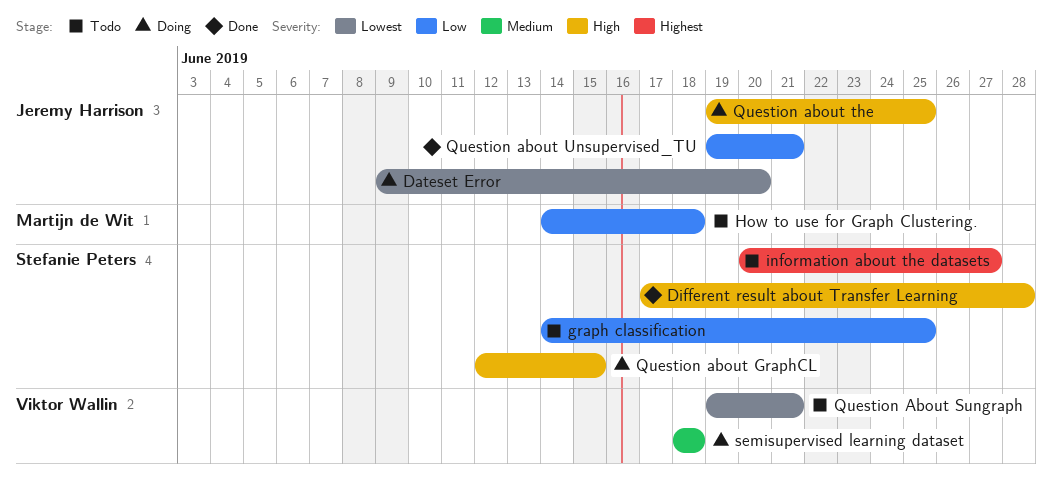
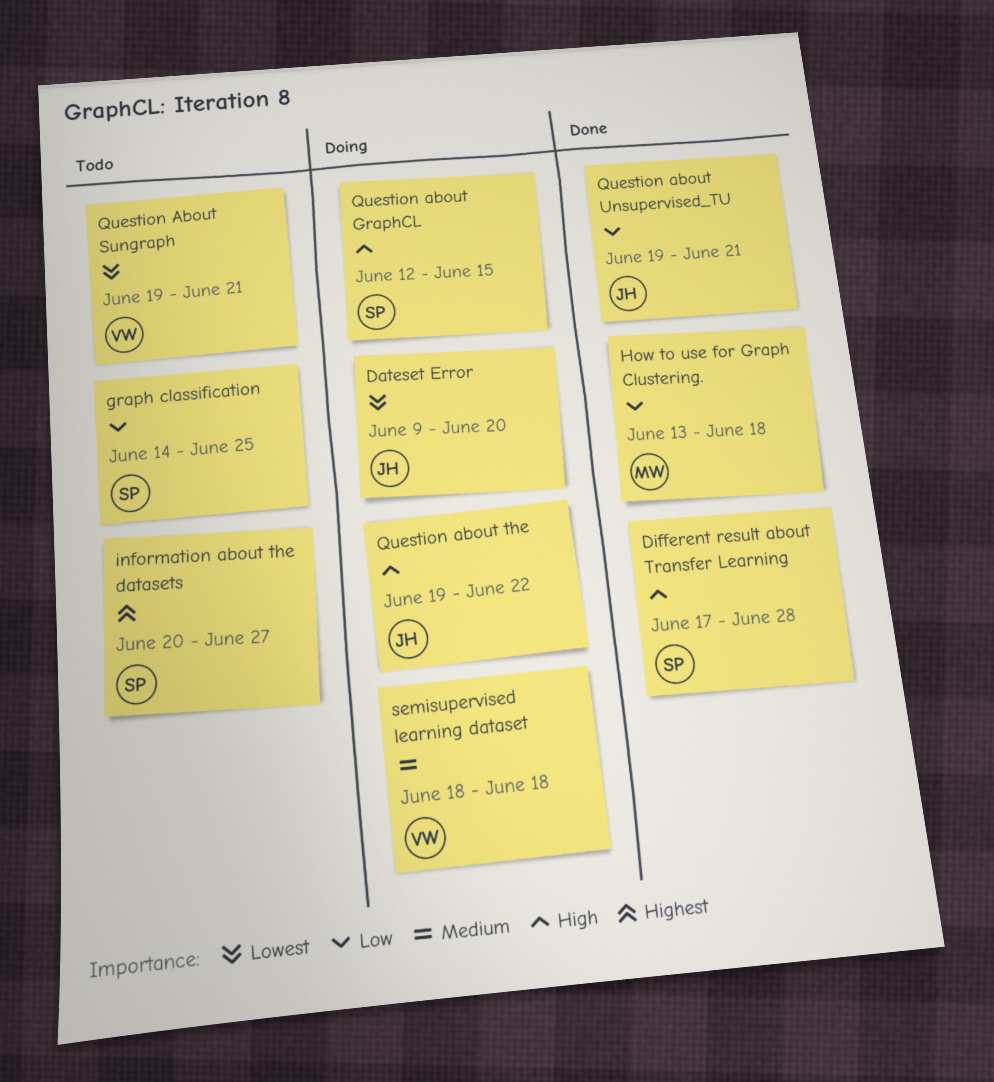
How to use for Graph Clustering., status: Todo -> Done
How to use for Graph Clustering., start: Jun 14 -> Jun 13
Question about the, due: Jun 25 -> Jun 22

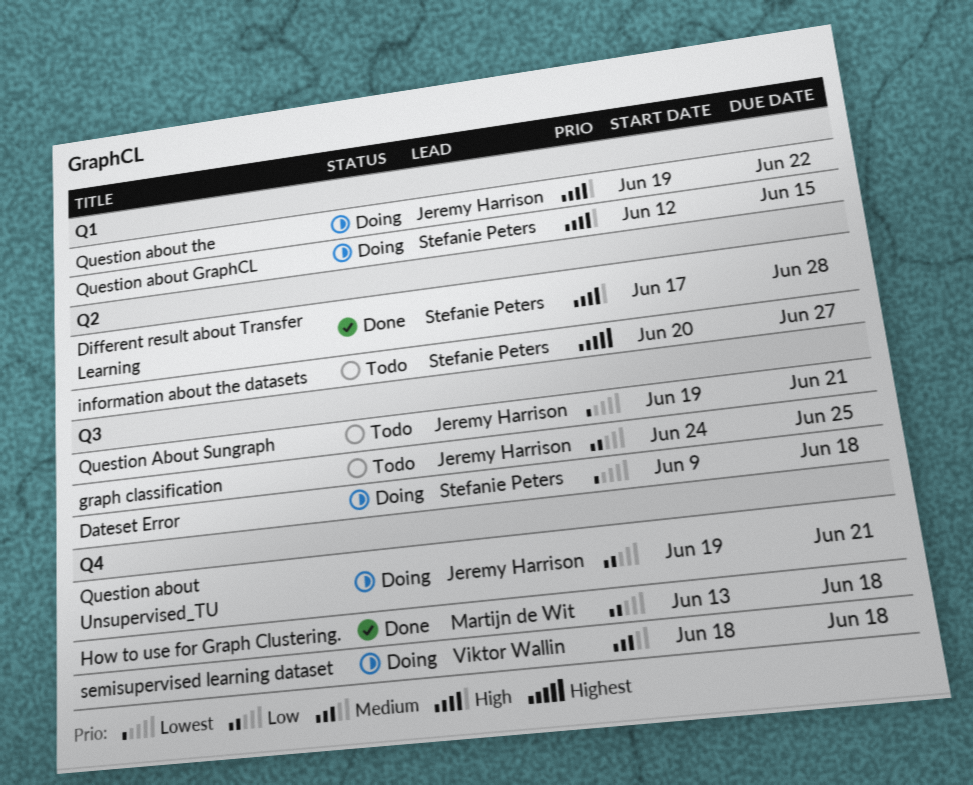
Dateset Error, owner: Jeremy Harrison -> Stefanie Peters
Dateset Error, due: Jun 20 -> Jun 18
graph classification, owner: Stefanie Peters -> Jeremy Harrison
graph classification, start: Jun 14 -> Jun 24
Question About Sungraph, owner: Viktor Wallin -> Jeremy Harrison
Question about Unsupervised_TU, status: Done -> Doing

